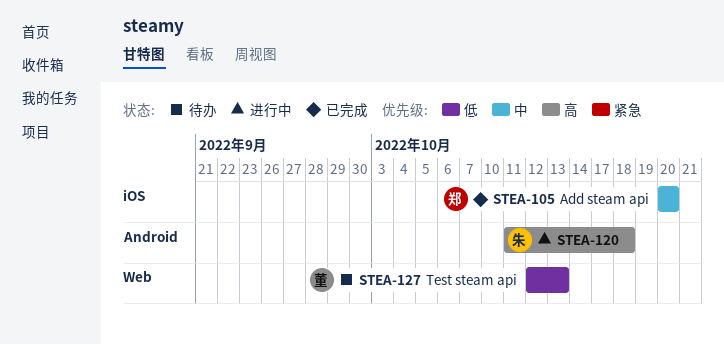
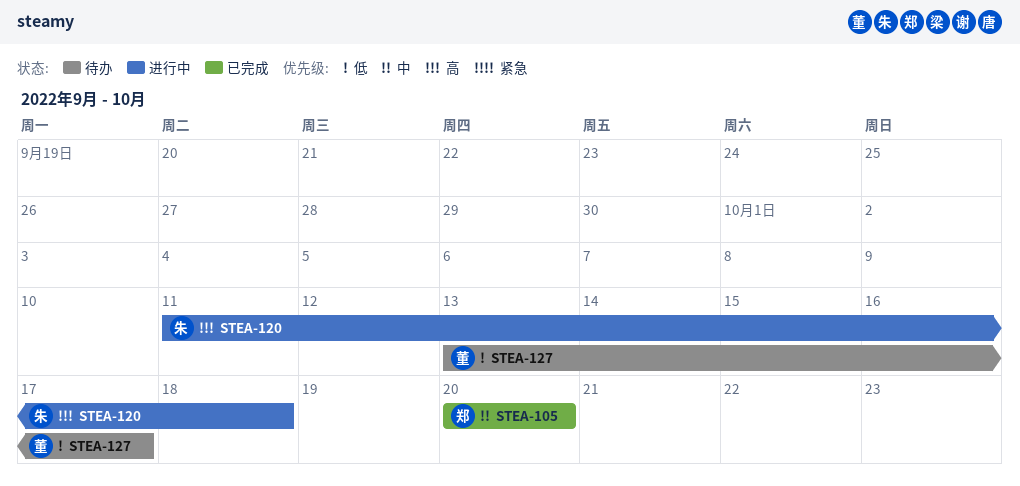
STEA-127, start: Oct 12 -> Oct 13
STEA-127, due: Oct 13 -> Oct 17

